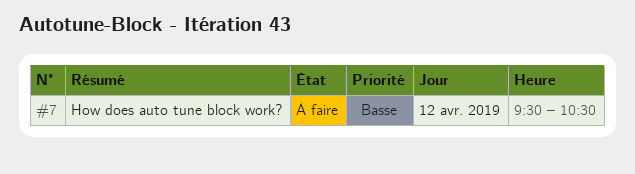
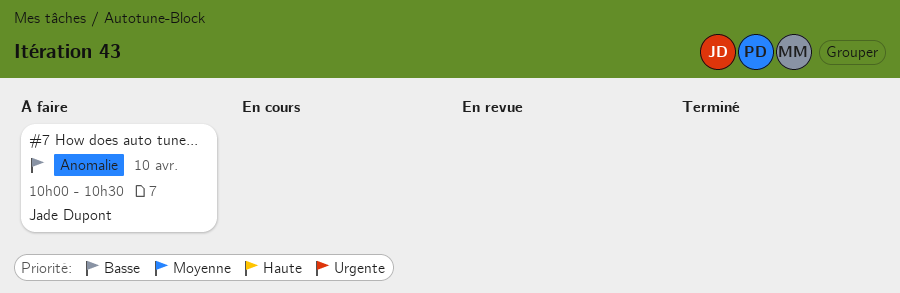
#7, day: Apr 12 -> Apr 10
#7, begins: 09:30 -> 10:00

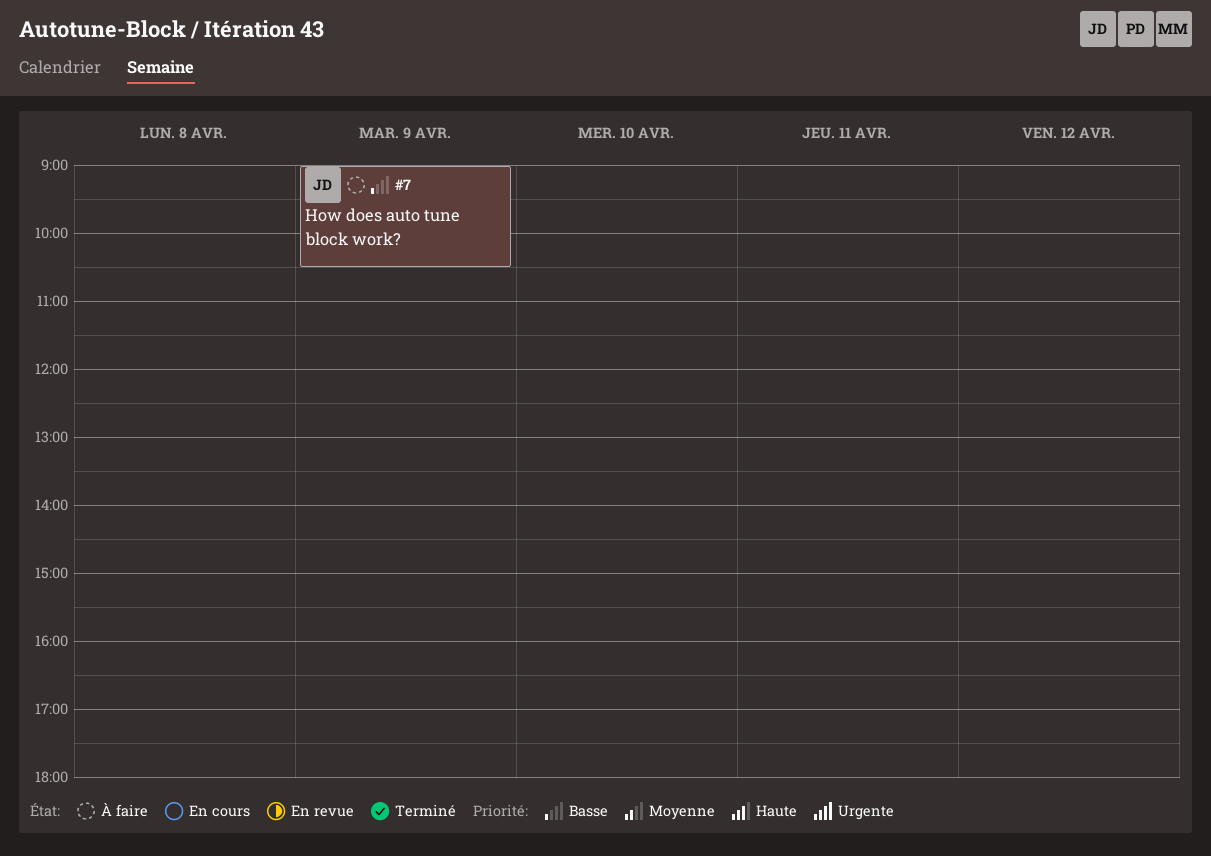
#7, day: Apr 10 -> Apr 9
#7, begins: 10:00 -> 09:00

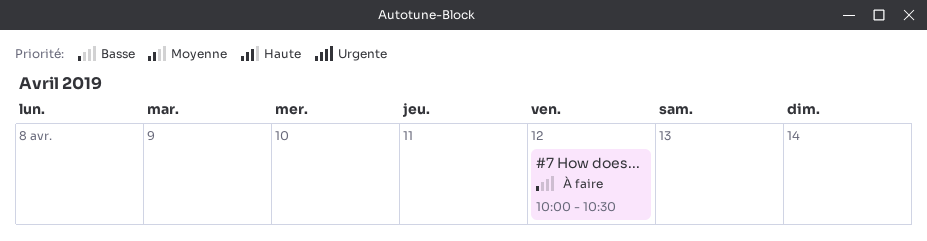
#7, day: Apr 9 -> Apr 12
#7, begins: 09:00 -> 10:00

